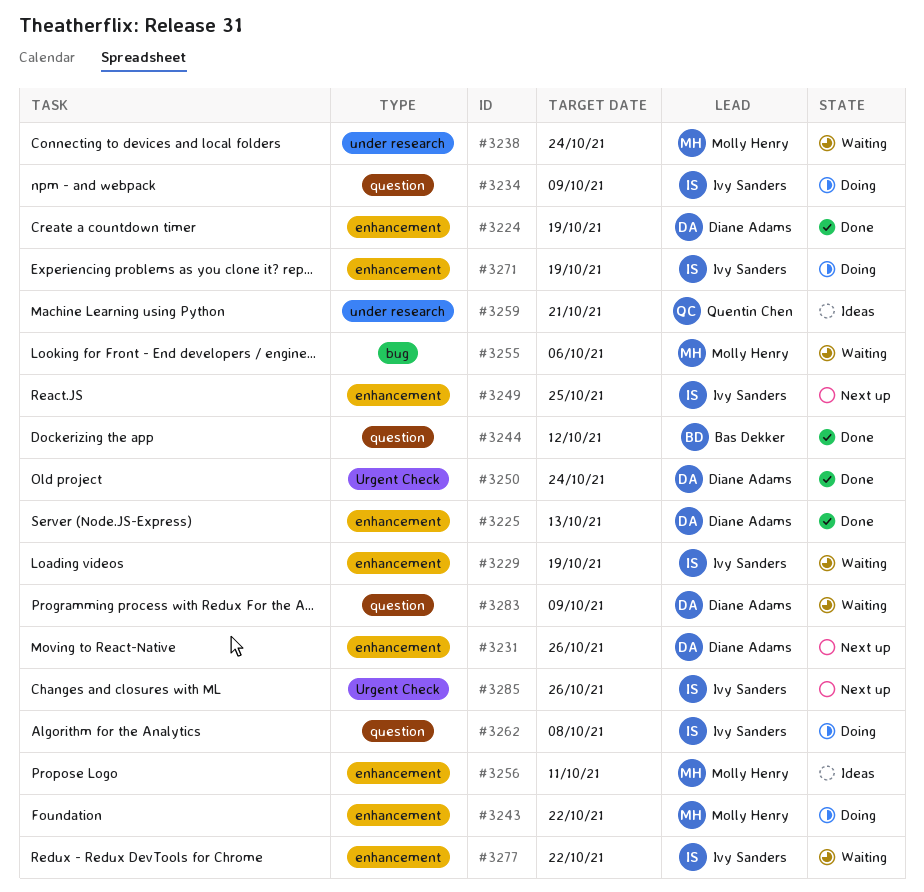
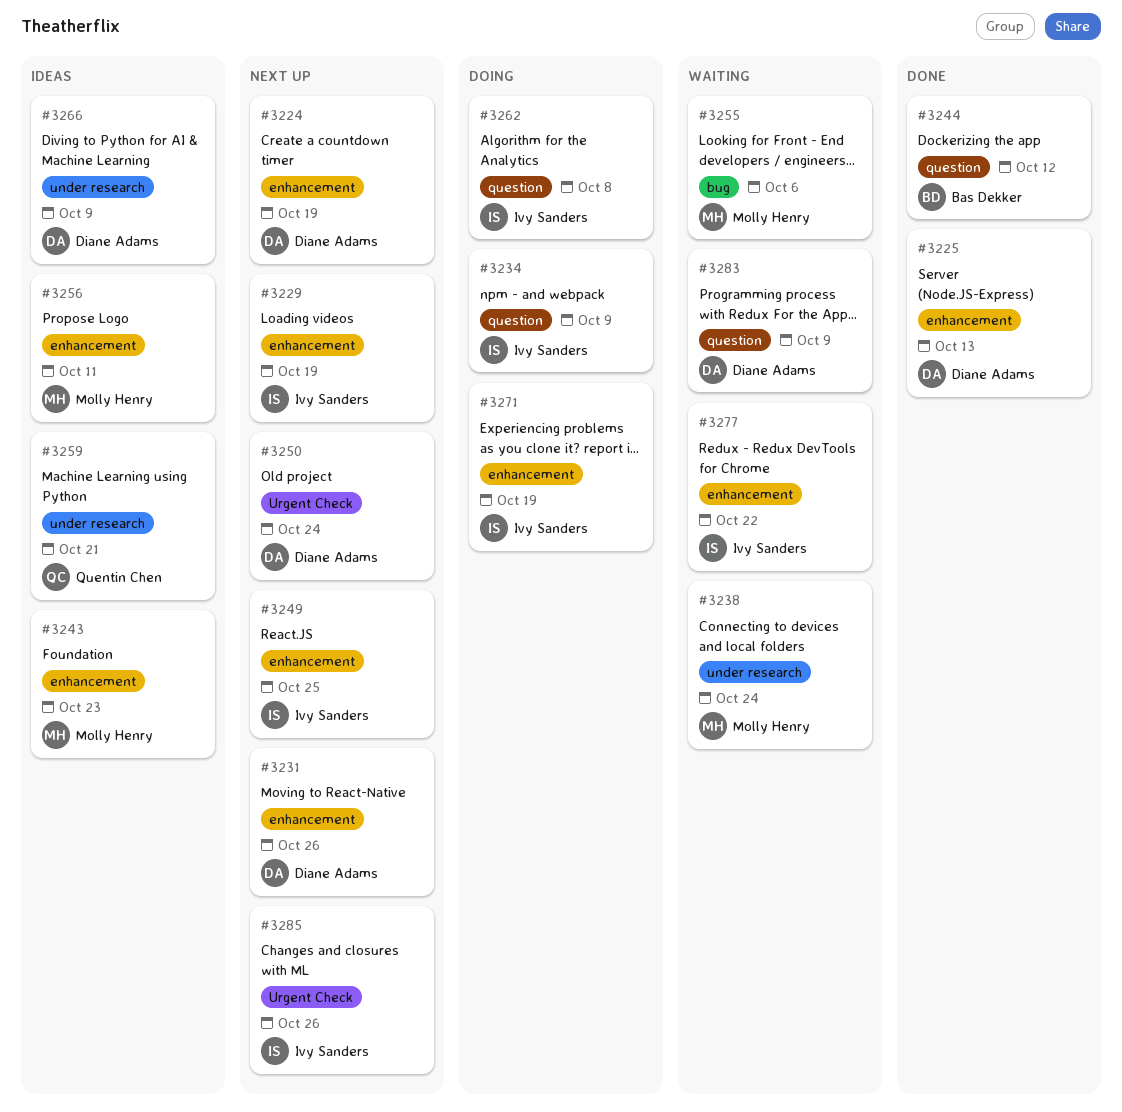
#3224, status: Done -> Next up
#3229, status: Waiting -> Next up
#3243, status: Doing -> Ideas
#3243, due: Oct 22 -> Oct 23
#3250, status: Done -> Next up
#3266: none -> present

